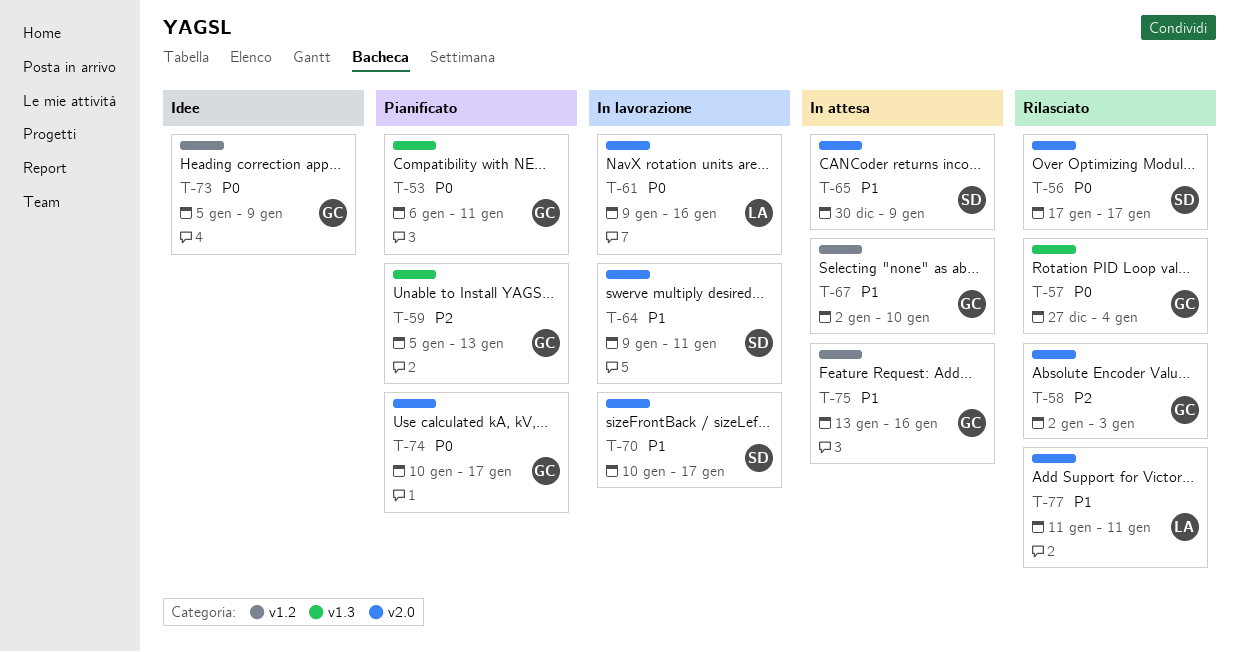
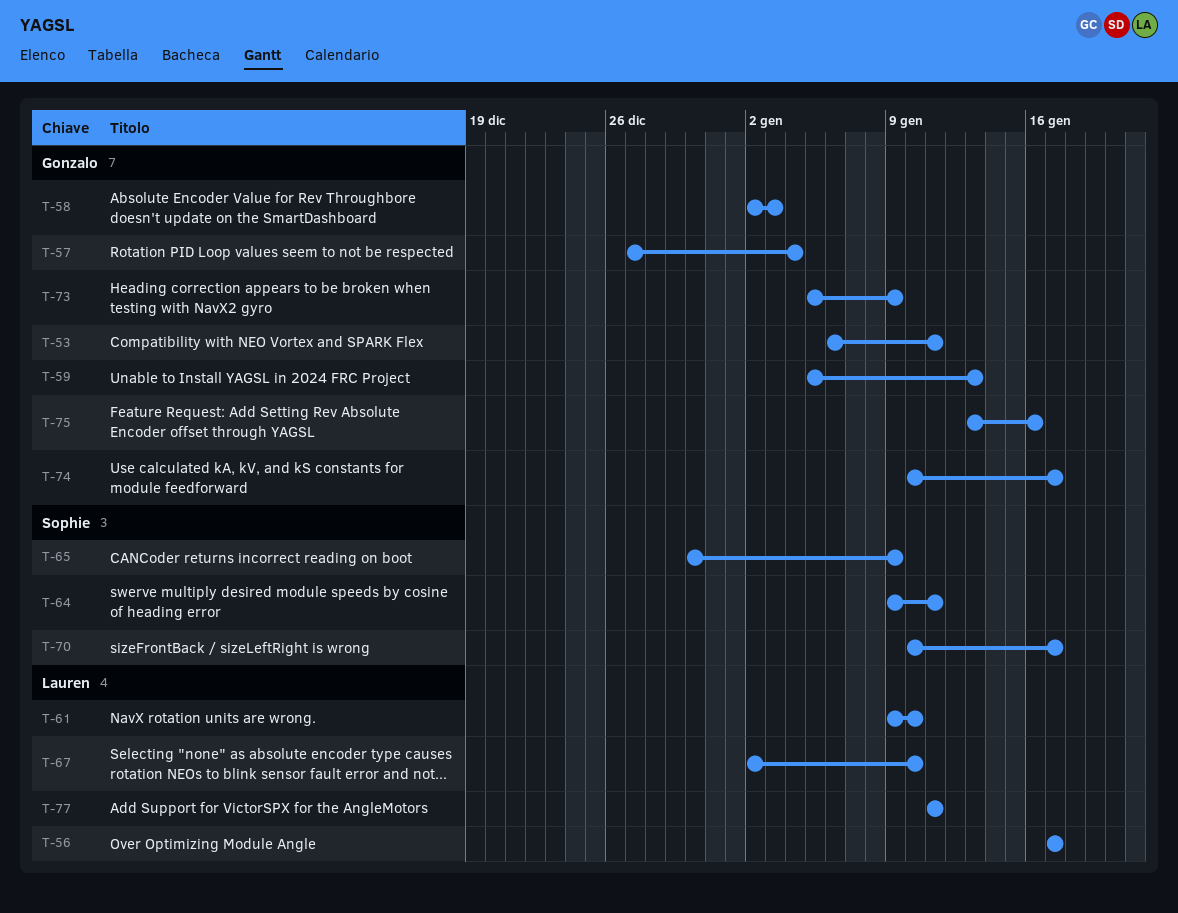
T-56, owner: Sophie -> Lauren
T-61, due: Jan 16 -> Jan 10
T-67, owner: Gonzalo -> Lauren

